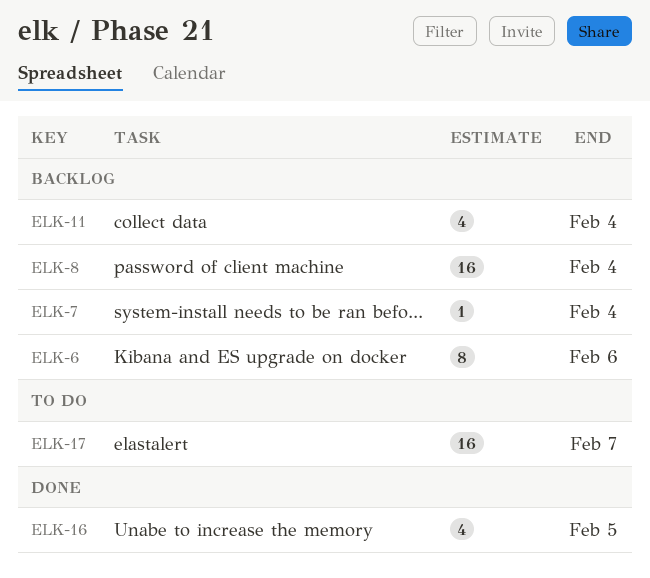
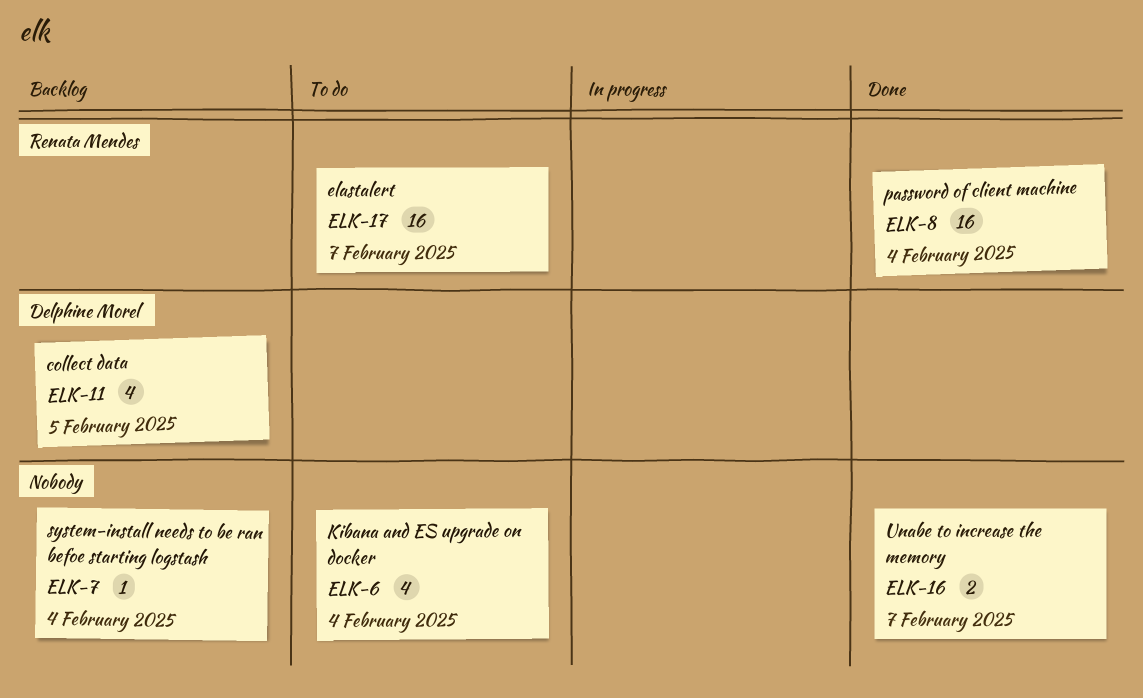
ELK-6, status: Backlog -> To do
ELK-6, estimate: 8 -> 4
ELK-6, due: Feb 6 -> Feb 4
ELK-8, status: Backlog -> Done
ELK-11, due: Feb 4 -> Feb 5
ELK-16, estimate: 4 -> 2
ELK-16, due: Feb 5 -> Feb 7

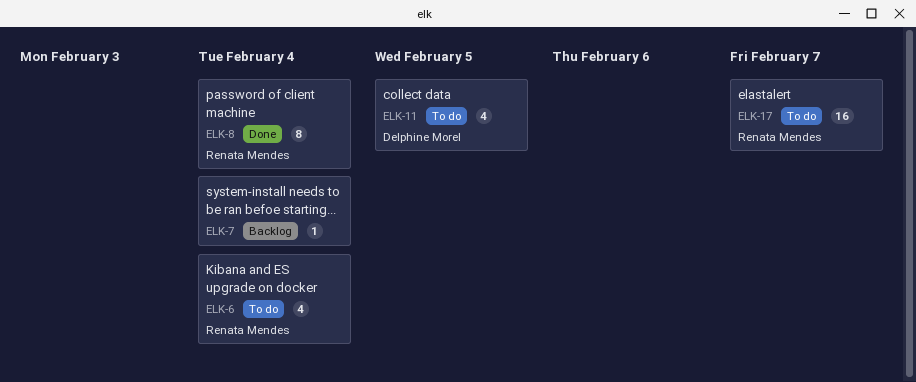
ELK-6, owner: none -> Renata Mendes
ELK-8, estimate: 16 -> 8
ELK-11, status: Backlog -> To do
ELK-16: present -> none

